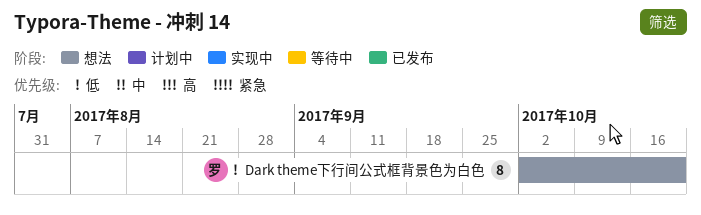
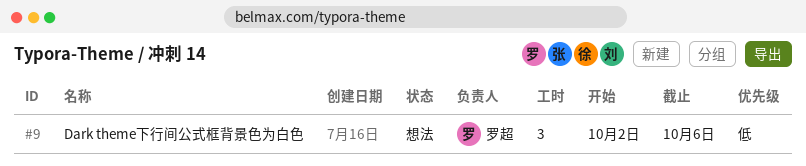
Dark theme下行间公式框背景色为白色, estimate: 8 -> 3
Dark theme下行间公式框背景色为白色, due: Oct 20 -> Oct 6

